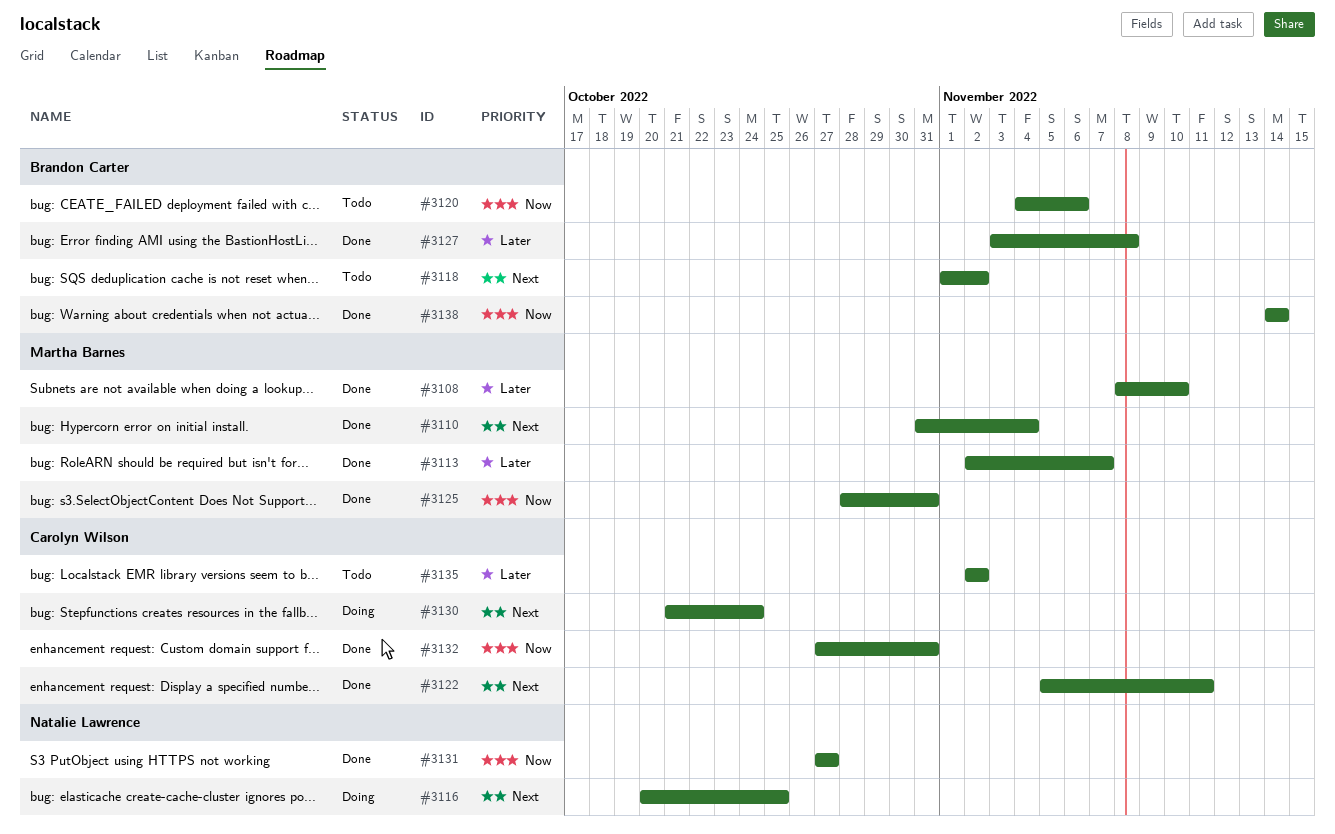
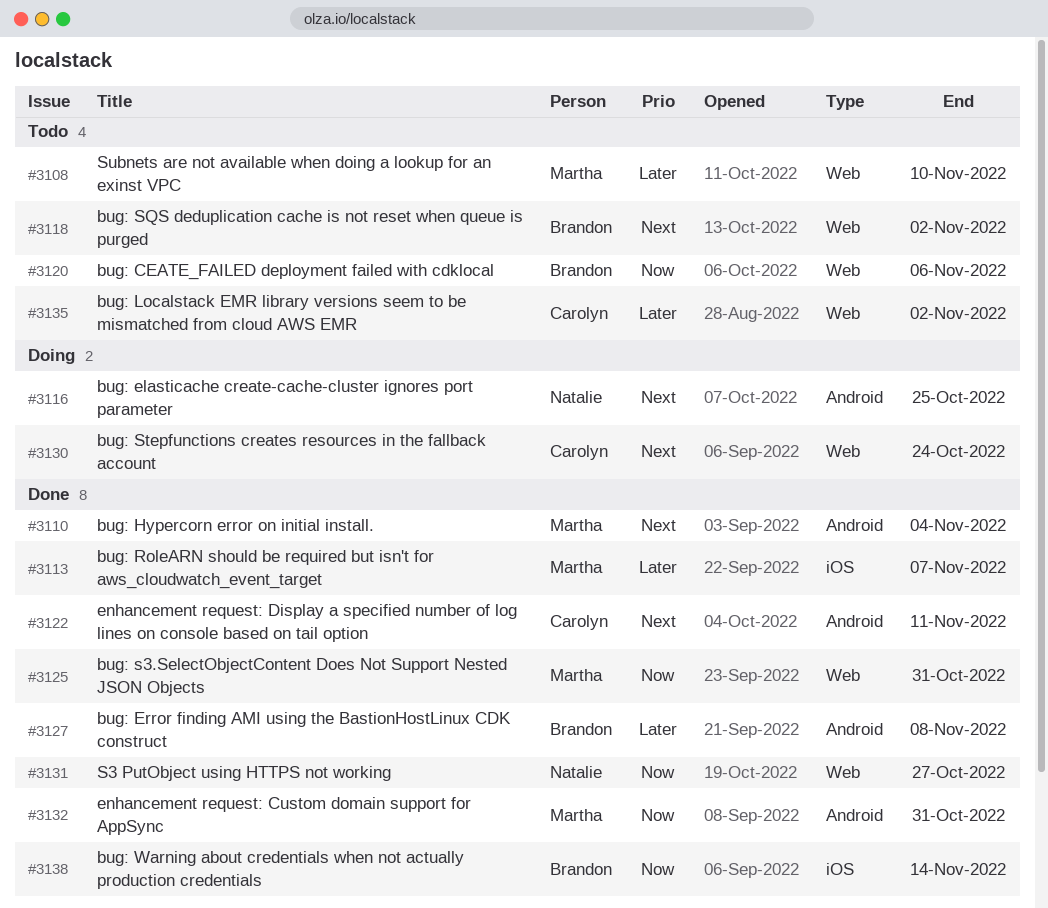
#3108, status: Done -> Todo
#3132, owner: Carolyn Wilson -> Martha Barnes

